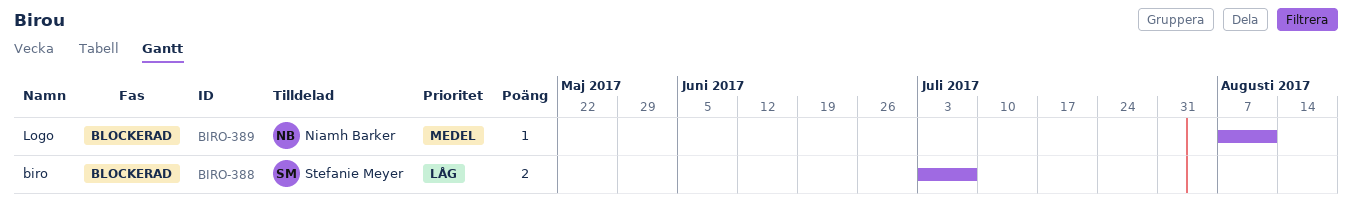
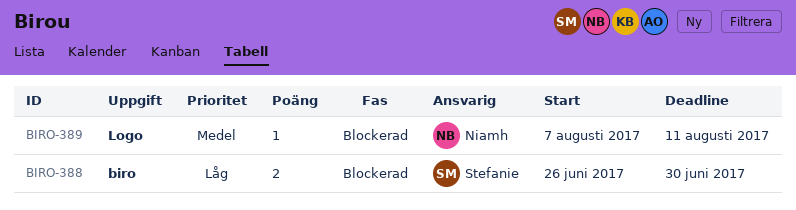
BIRO-388, start: Jul 3 -> Jun 26
BIRO-388, due: Jul 7 -> Jun 30

